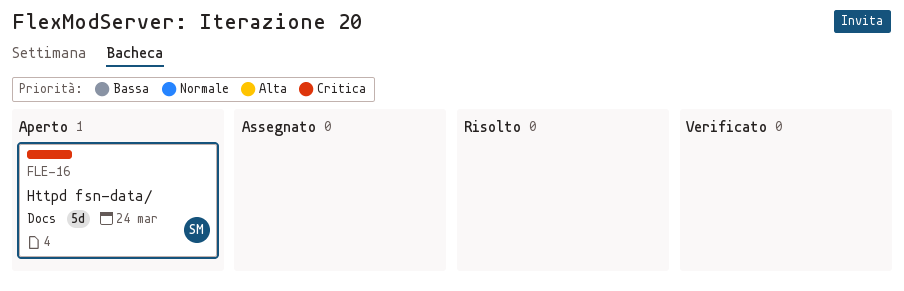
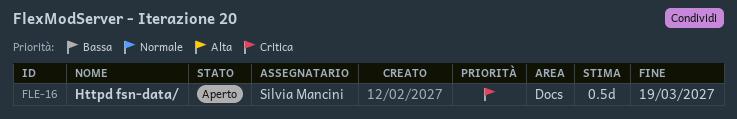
FLE-16, estimate: 5d -> 0.5d
FLE-16, due: Mar 24 -> Mar 19

